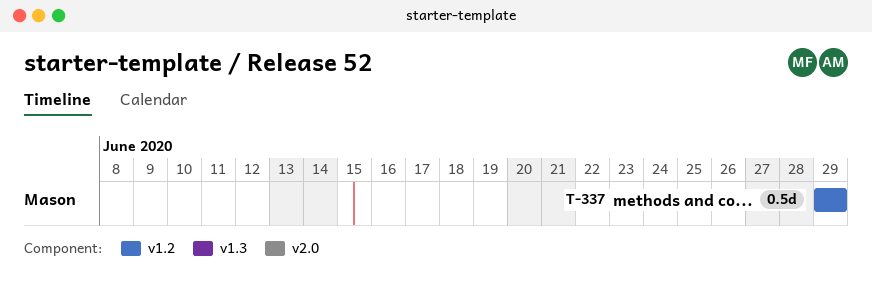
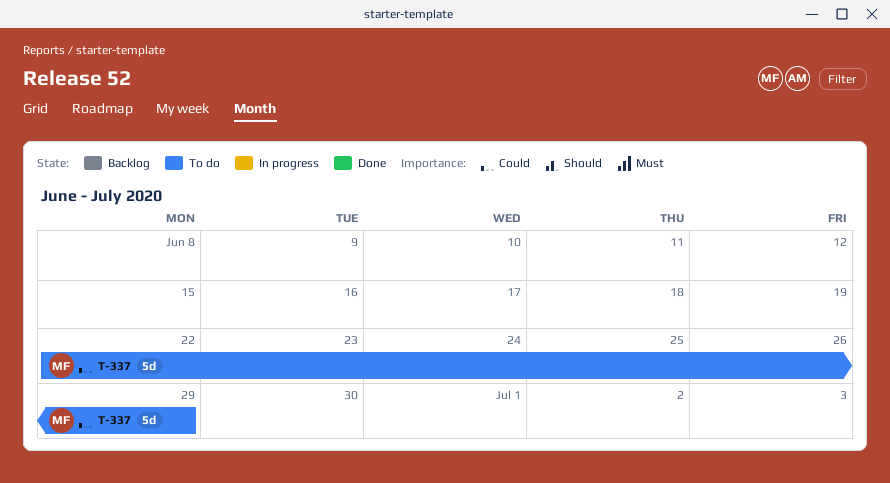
T-337, estimate: 0.5d -> 5d
T-337, start: Jun 29 -> Jun 22

